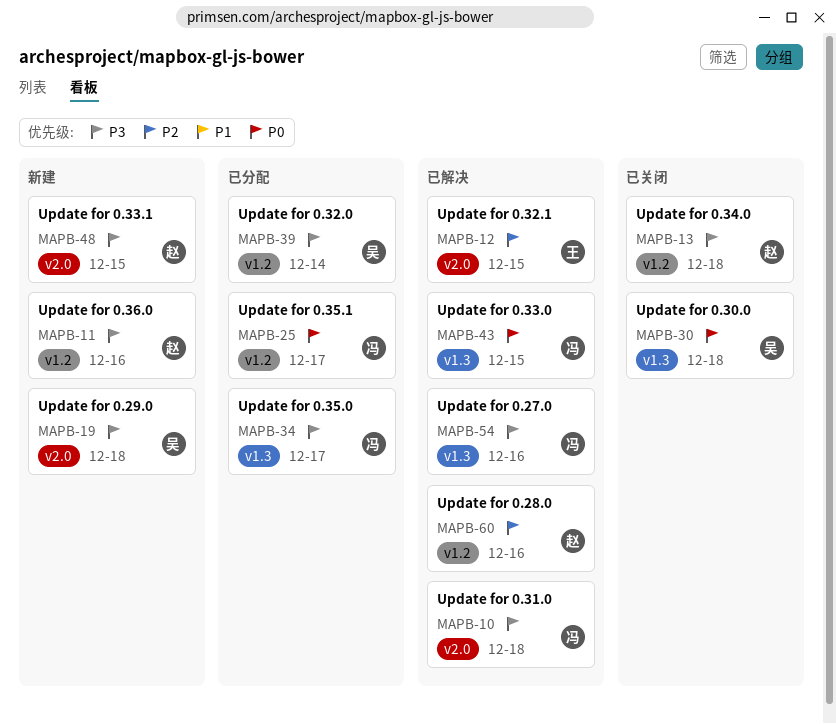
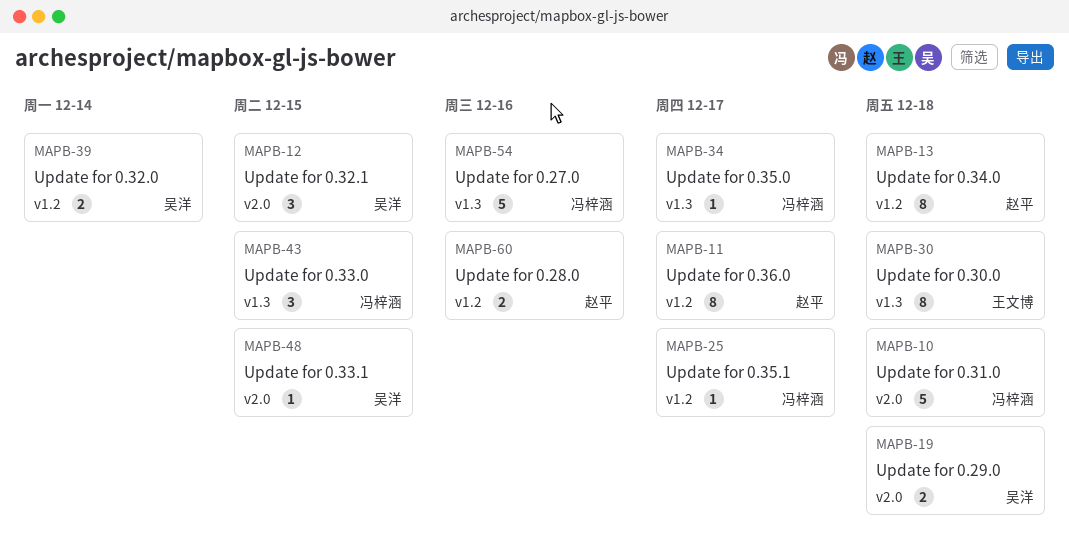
MAPB-11, due: Dec 16 -> Dec 17
MAPB-12, owner: 王文博 -> 吴洋
MAPB-30, owner: 吴洋 -> 王文博
MAPB-48, owner: 赵平 -> 吴洋

